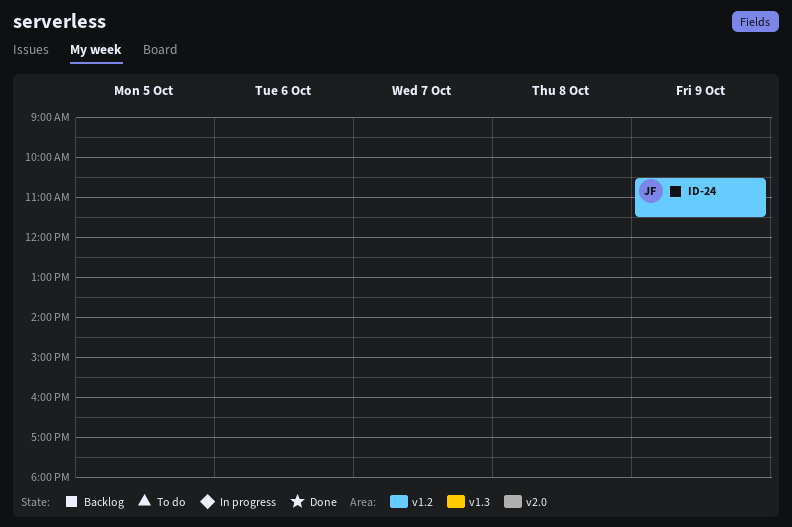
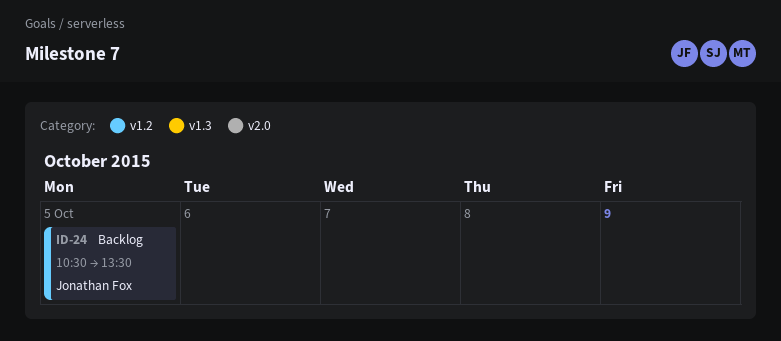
ID-24, day: Oct 9 -> Oct 5
ID-24, ends: 11:30 -> 13:30

